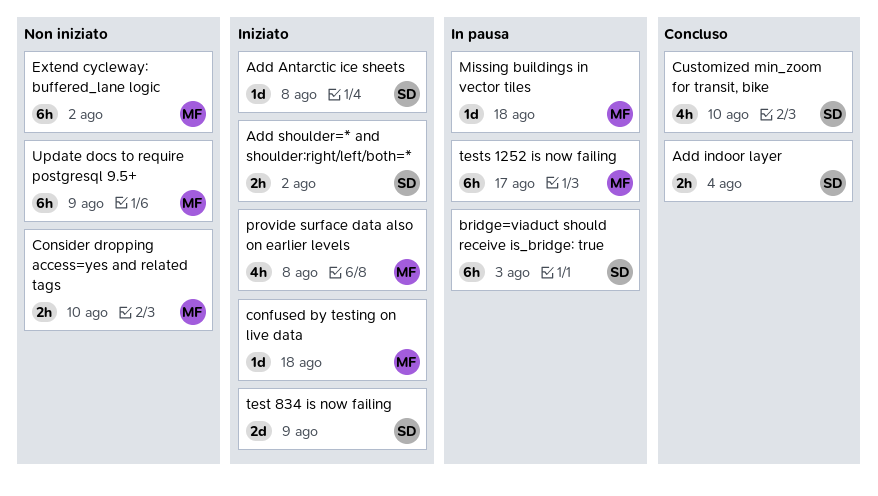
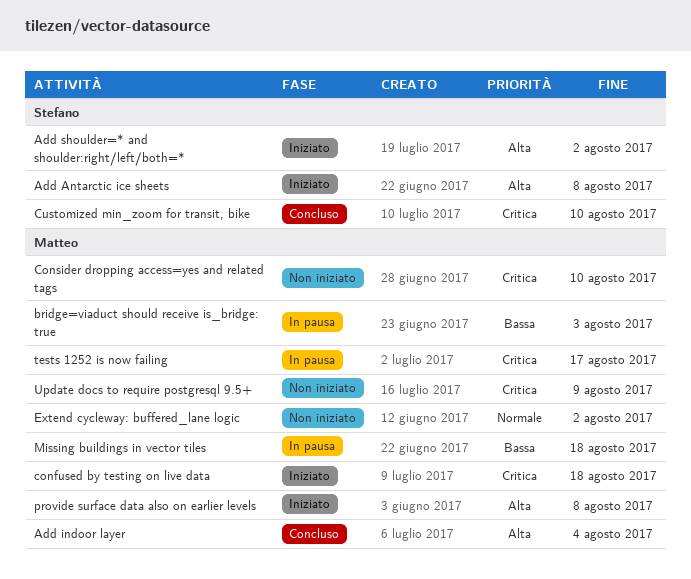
Add indoor layer, owner: Stefano -> Matteo
bridge=viaduct should receive is_bridge: true, owner: Stefano -> Matteo
test 834 is now failing: present -> none

